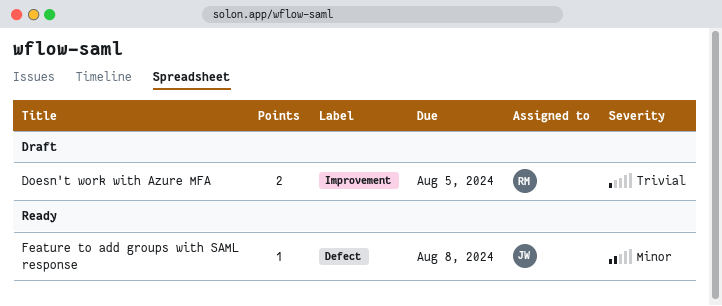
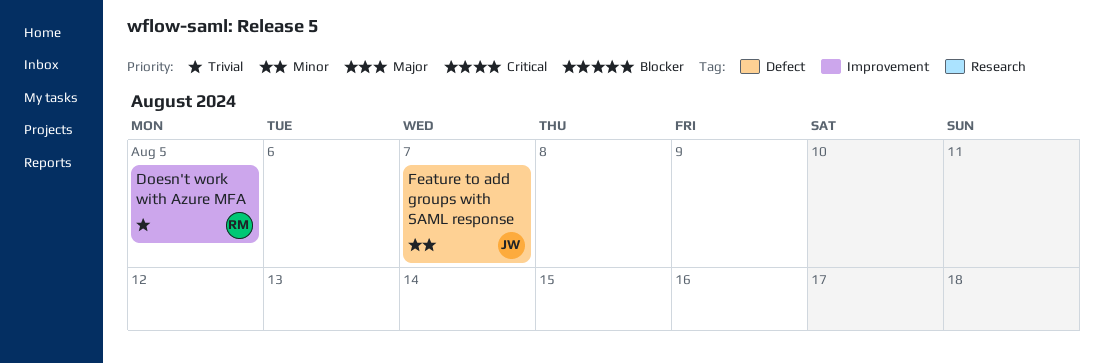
Feature to add groups with SAML response, due: Aug 8 -> Aug 7

